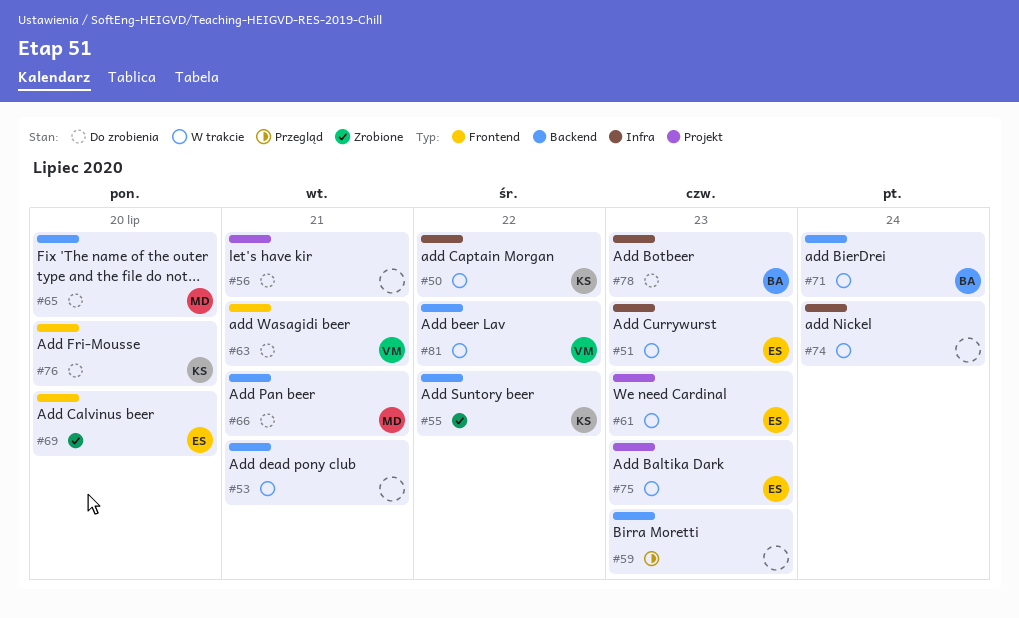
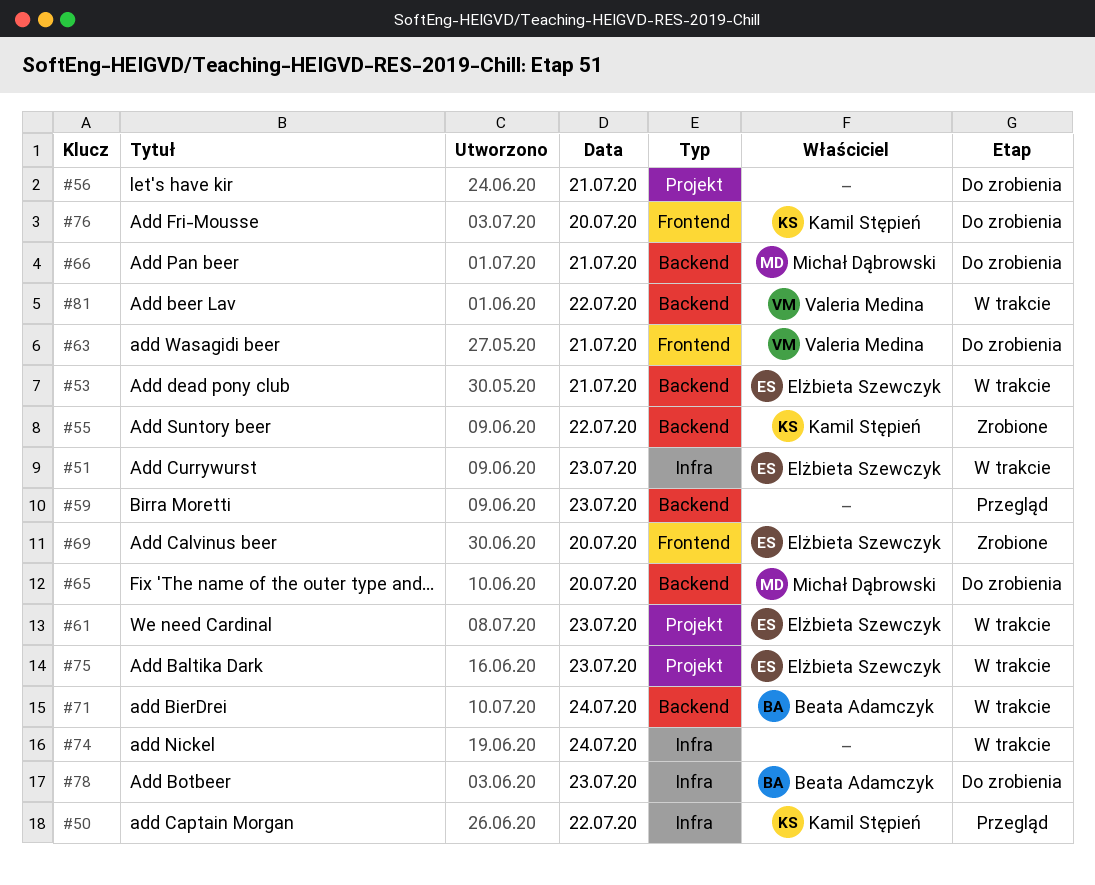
#50, status: W trakcie -> Przegląd
#53, owner: none -> Elżbieta Szewczyk

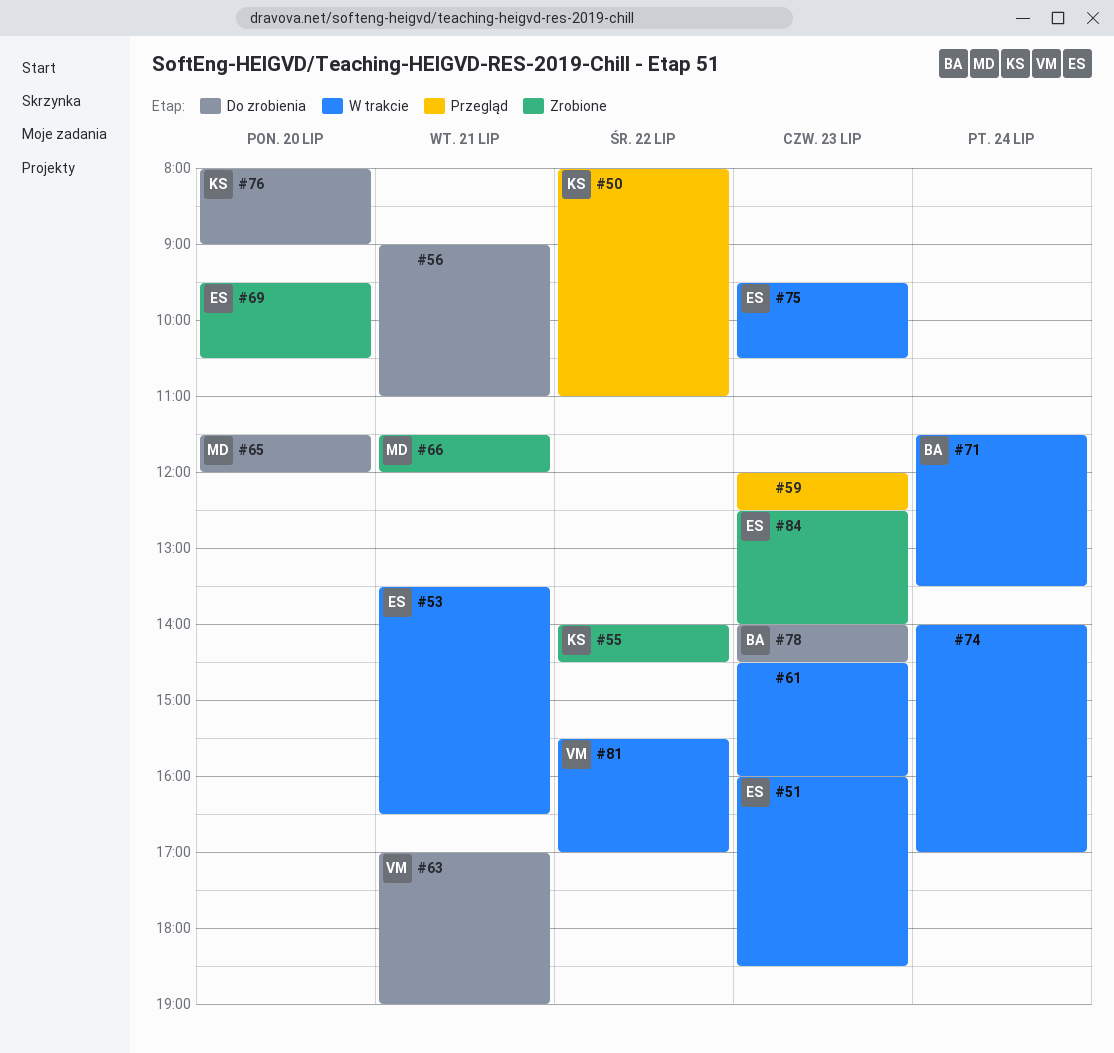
#61, owner: Elżbieta Szewczyk -> none
#66, status: Do zrobienia -> Zrobione
#84: none -> present

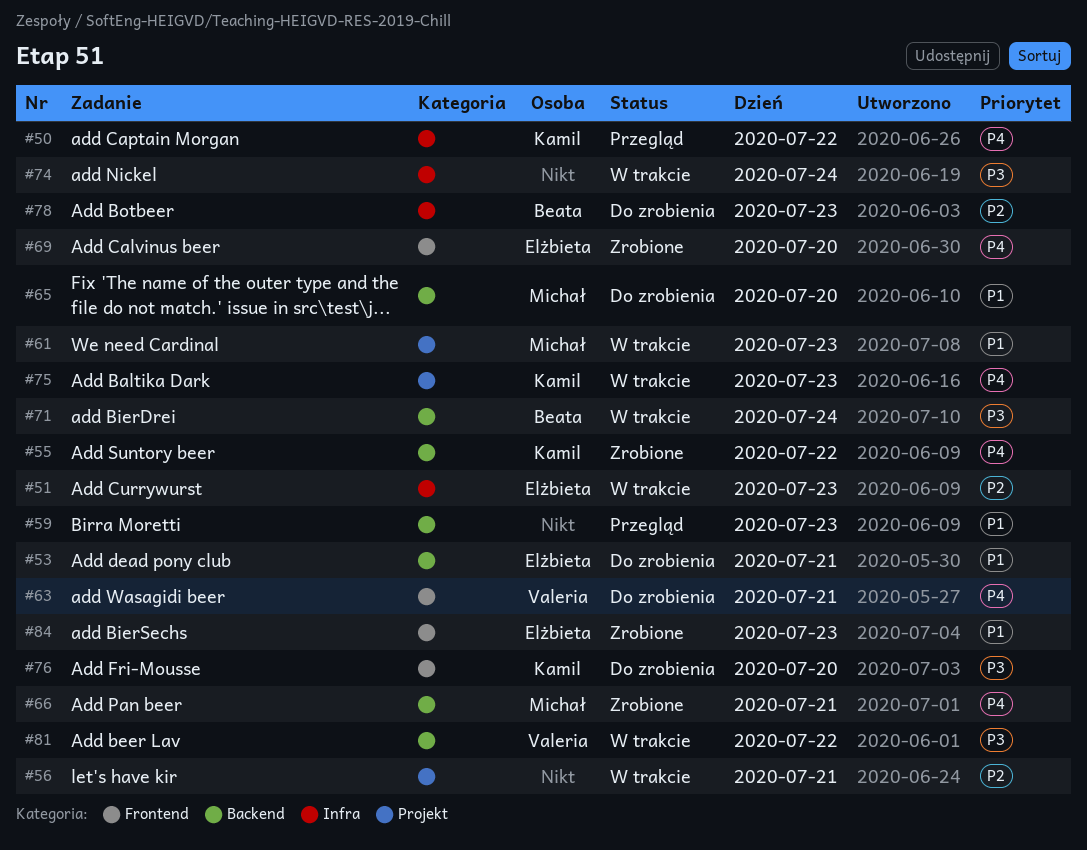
#53, status: W trakcie -> Do zrobienia
#56, status: Do zrobienia -> W trakcie
#61, owner: none -> Michał
#75, owner: Elżbieta -> Kamil

